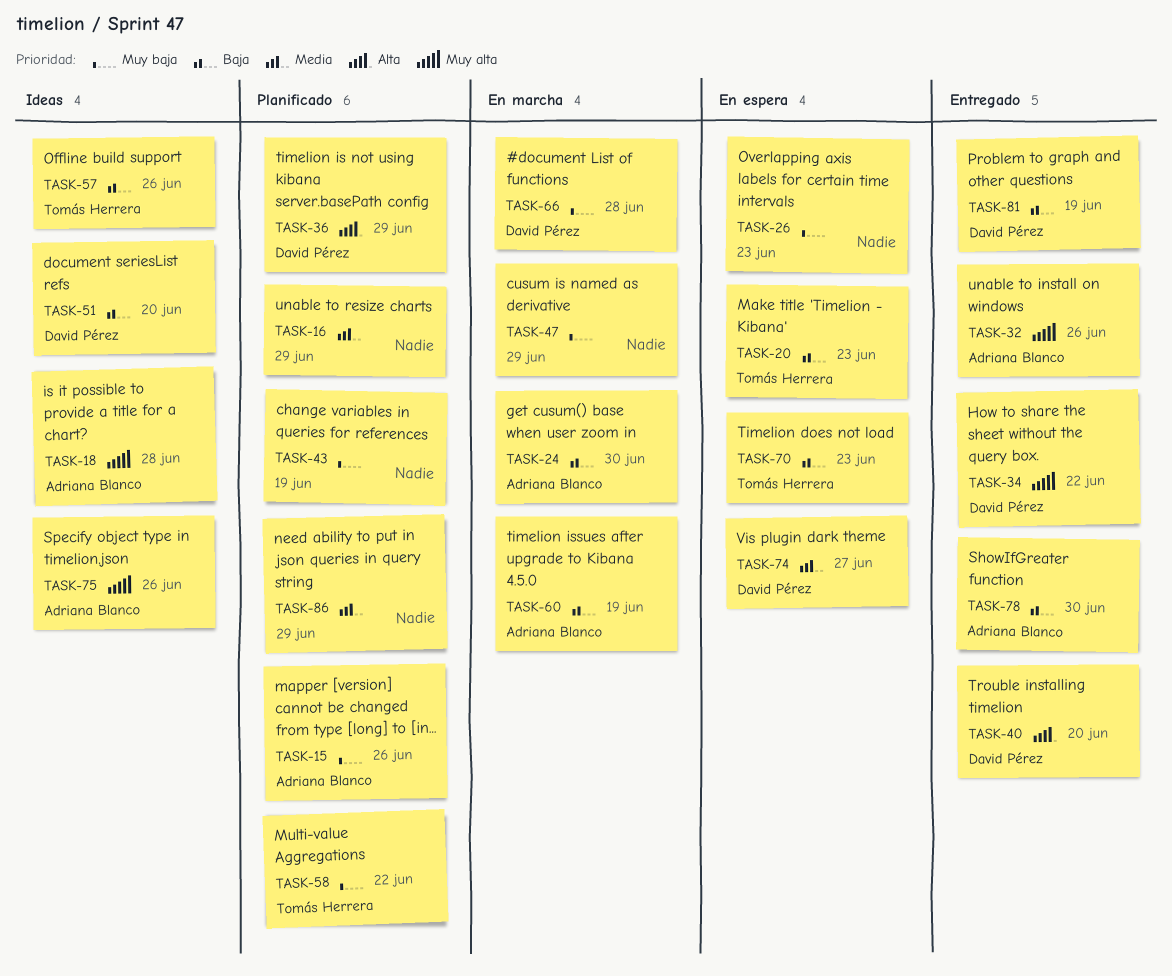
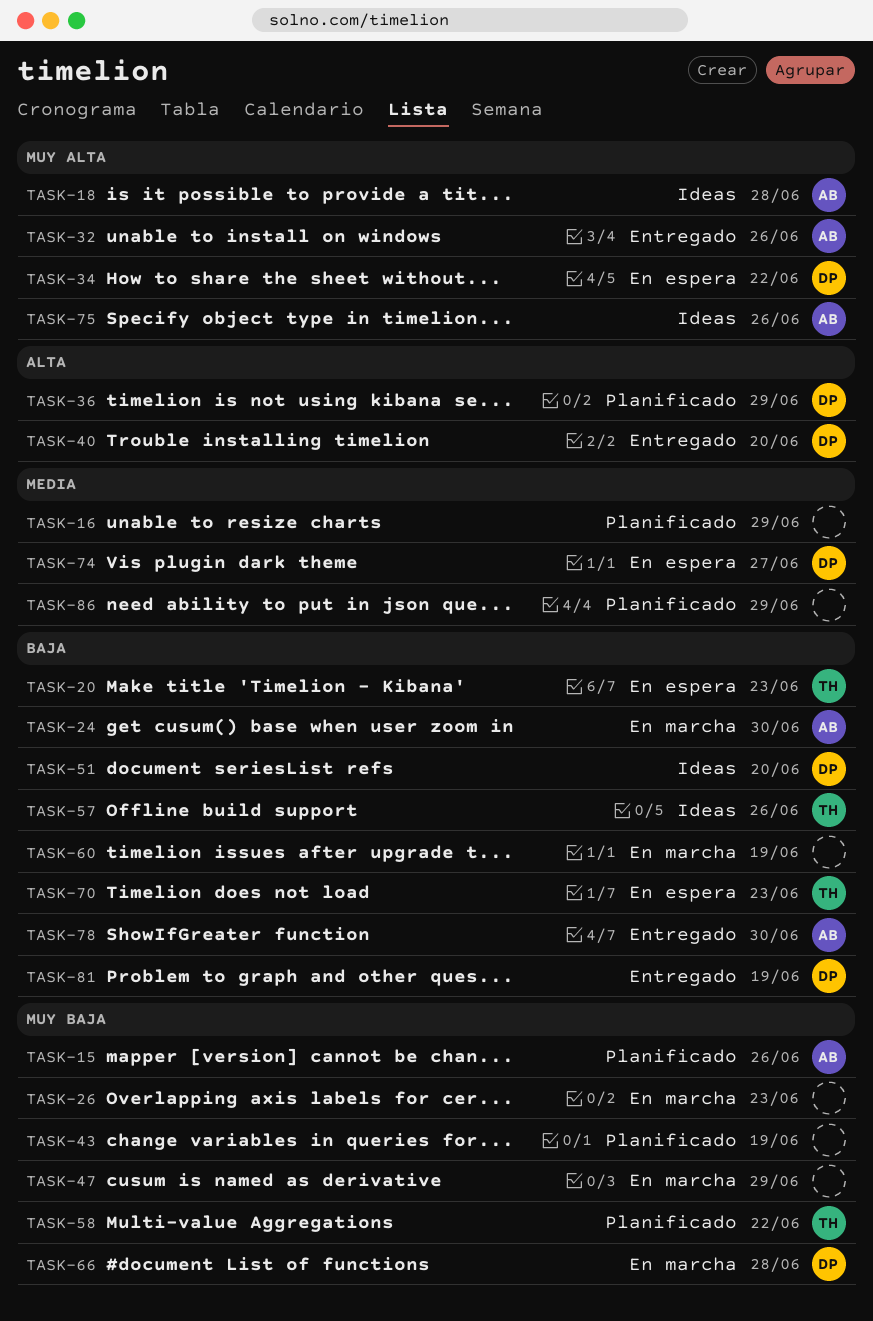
TASK-26, status: En espera -> En marcha
TASK-34, status: Entregado -> En espera
TASK-60, owner: Adriana Blanco -> none

